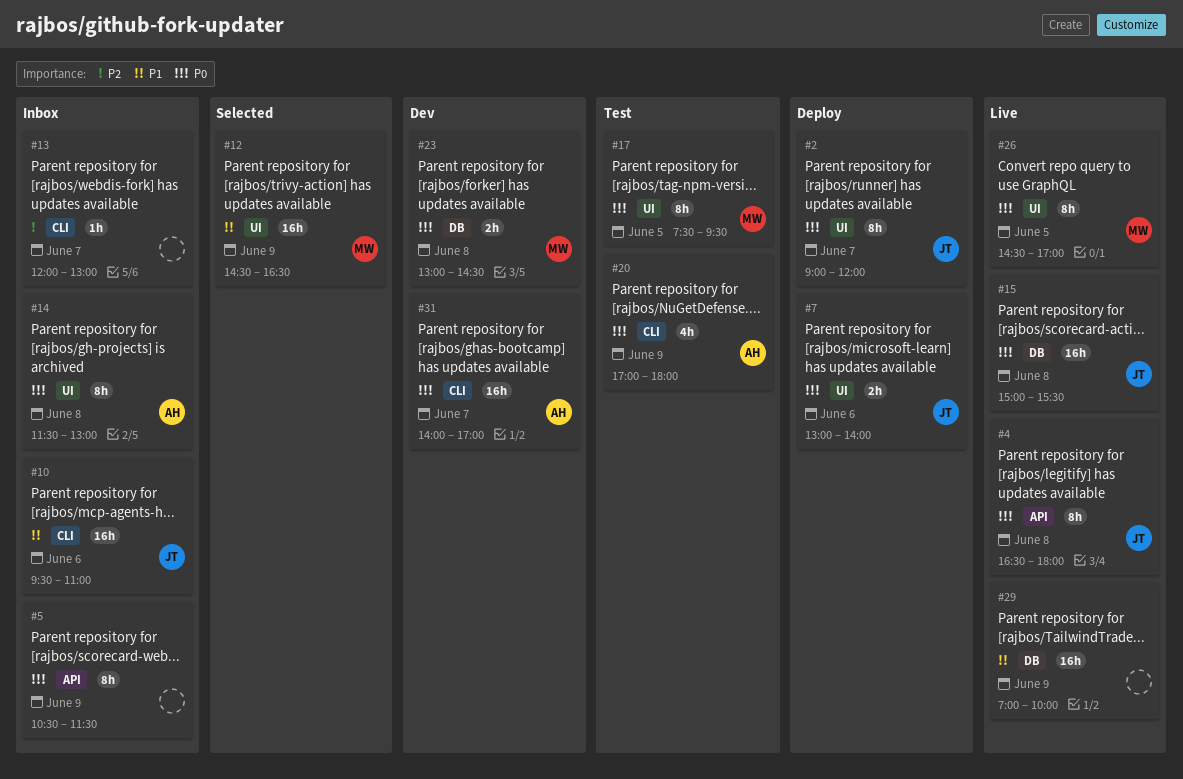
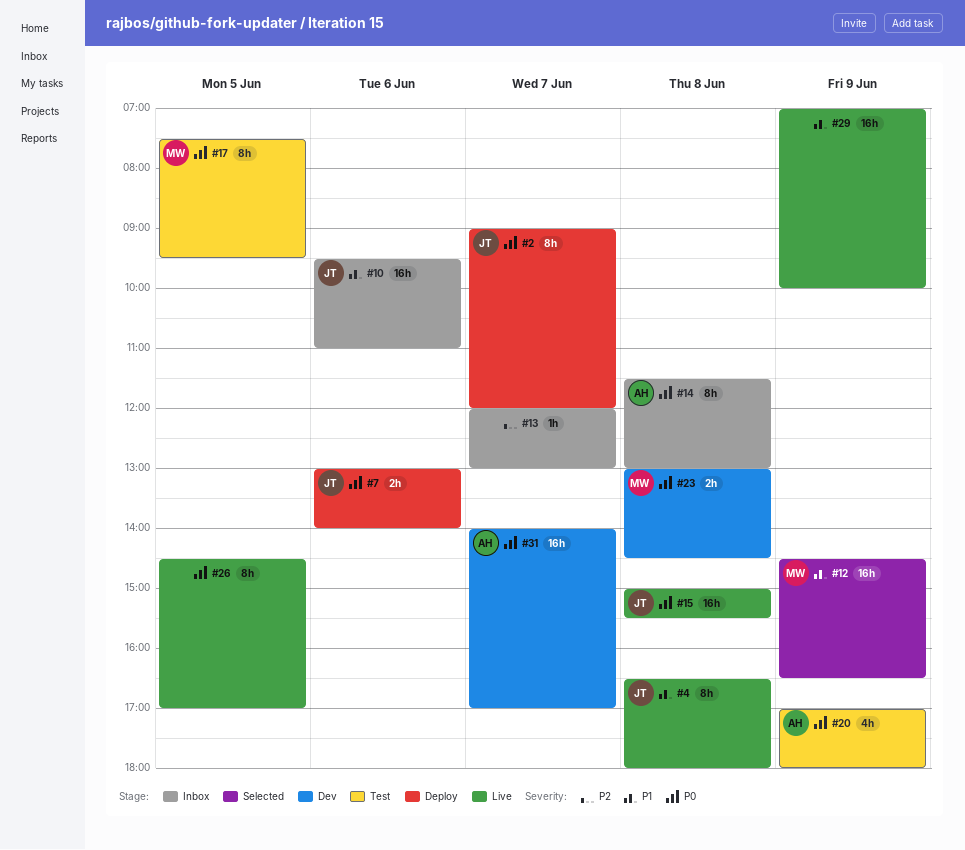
#4, priority: P0 -> P1
#5: present -> none
#26, owner: MW -> none

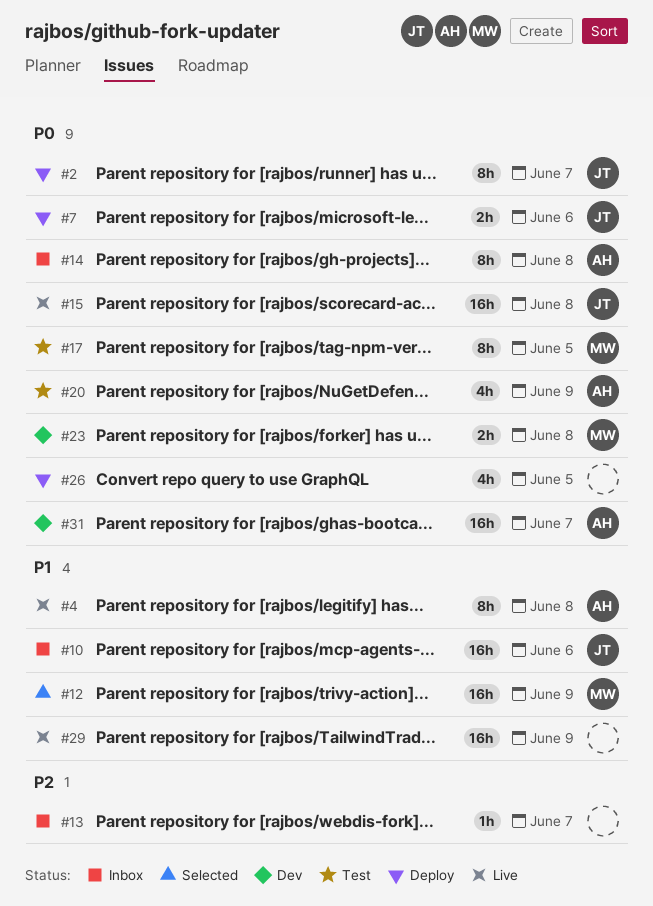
#4, owner: JT -> AH
#26, status: Live -> Deploy
#26, estimate: 8h -> 4h

